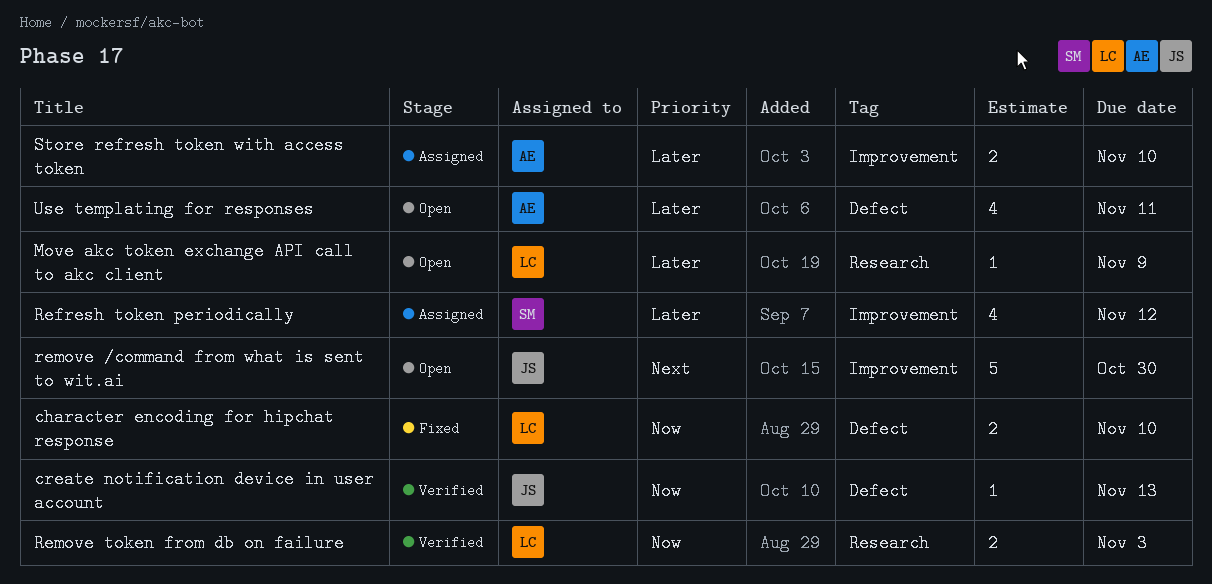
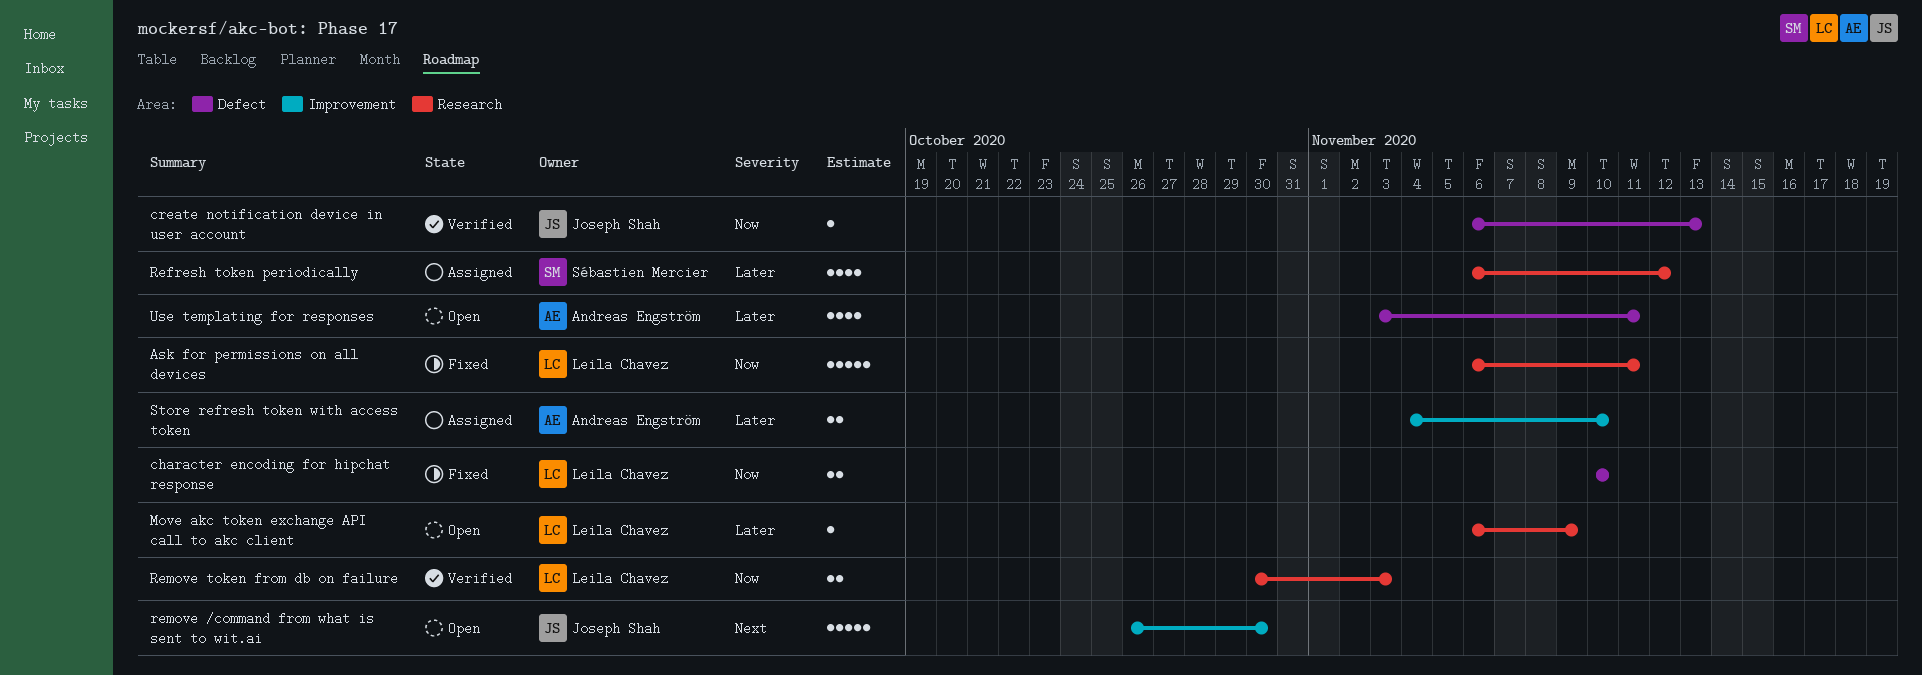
Ask for permissions on all devices: none -> present
Refresh token periodically, label: Improvement -> Research

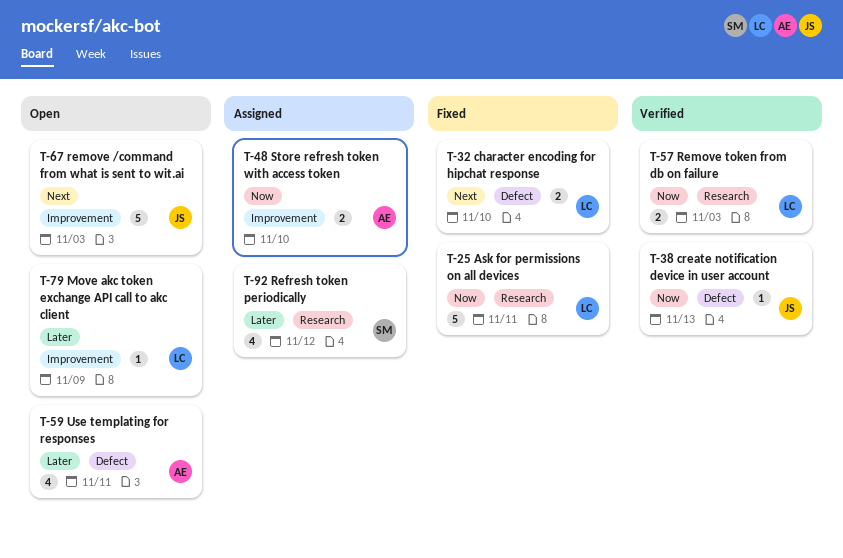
character encoding for hipchat response, priority: Now -> Next
Move akc token exchange API call to akc client, label: Research -> Improvement
remove /command from what is sent to wit.ai, due: Oct 30 -> Nov 3
Store refresh token with access token, priority: Later -> Now

